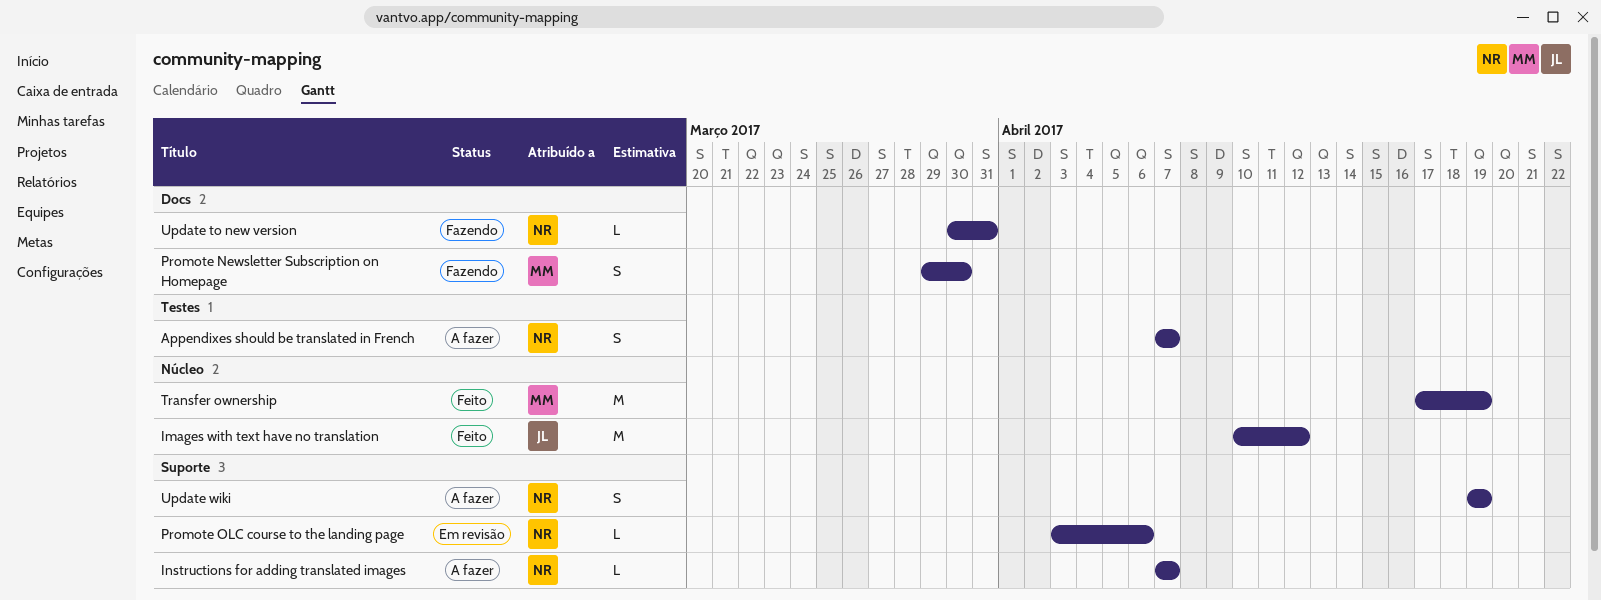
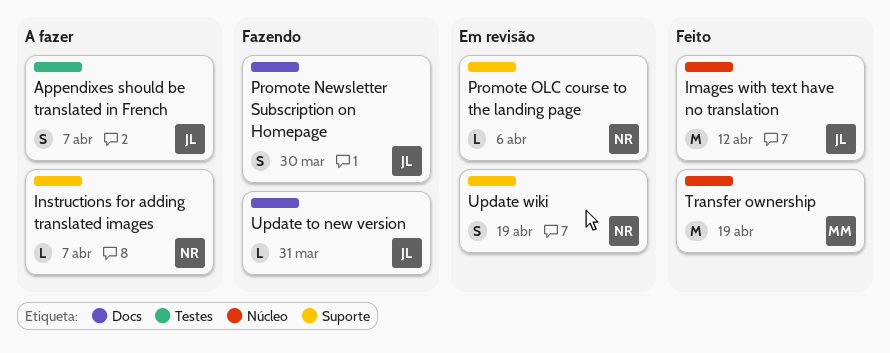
Appendixes should be translated in French, owner: NR -> JL
Promote Newsletter Subscription on Homepage, owner: MM -> JL
Update to new version, owner: NR -> JL
Update wiki, status: A fazer -> Em revisão

